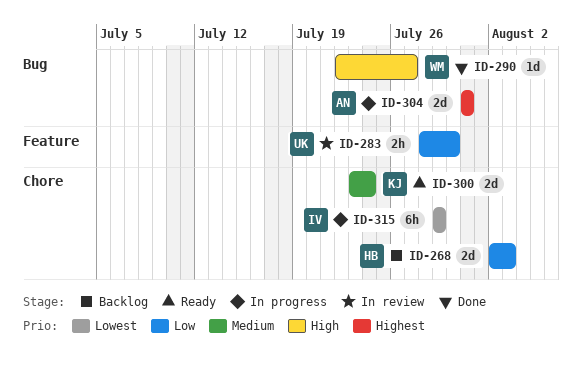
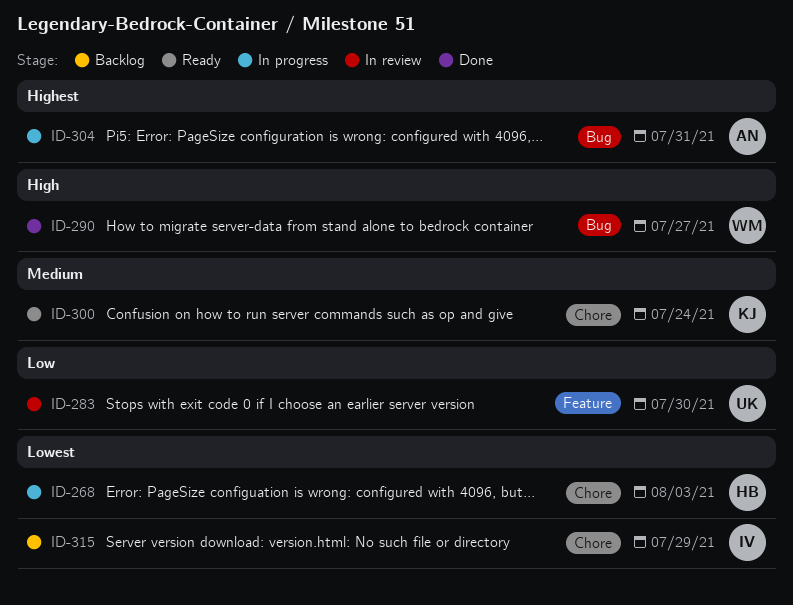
ID-268, status: Backlog -> In progress
ID-268, priority: Low -> Lowest
ID-315, status: In progress -> Backlog

